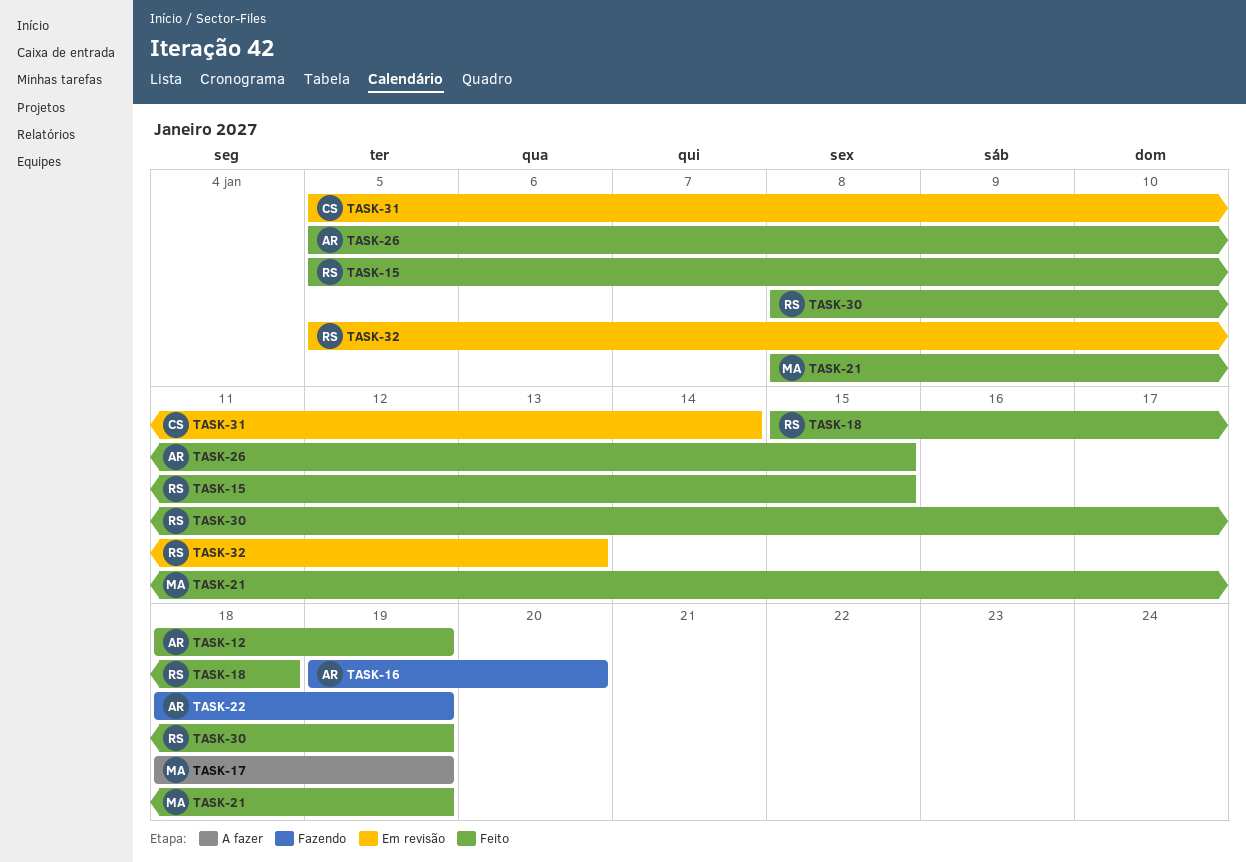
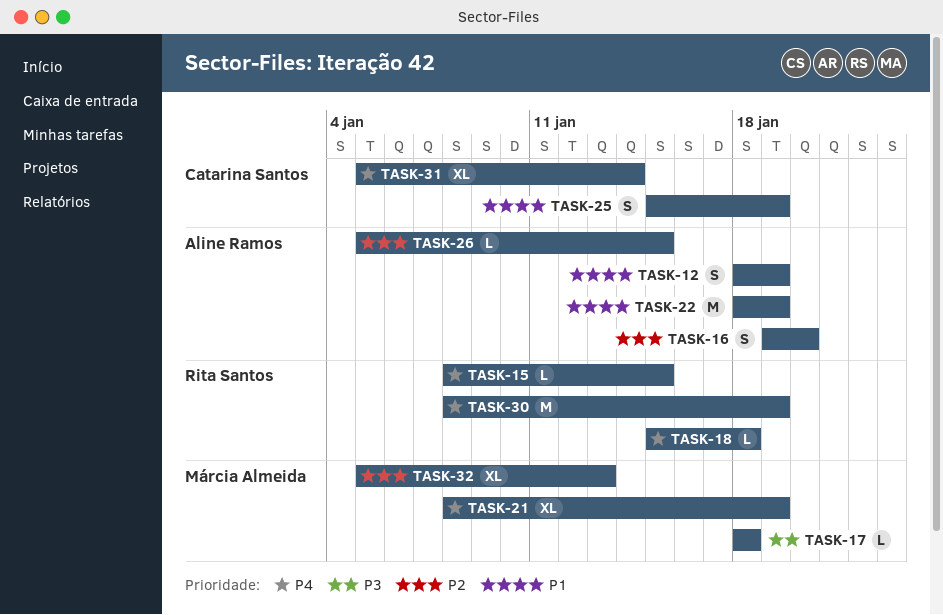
TASK-15, start: Jan 5 -> Jan 8
TASK-17, due: Jan 19 -> Jan 18
TASK-25: none -> present
TASK-32, owner: Rita Santos -> Márcia Almeida

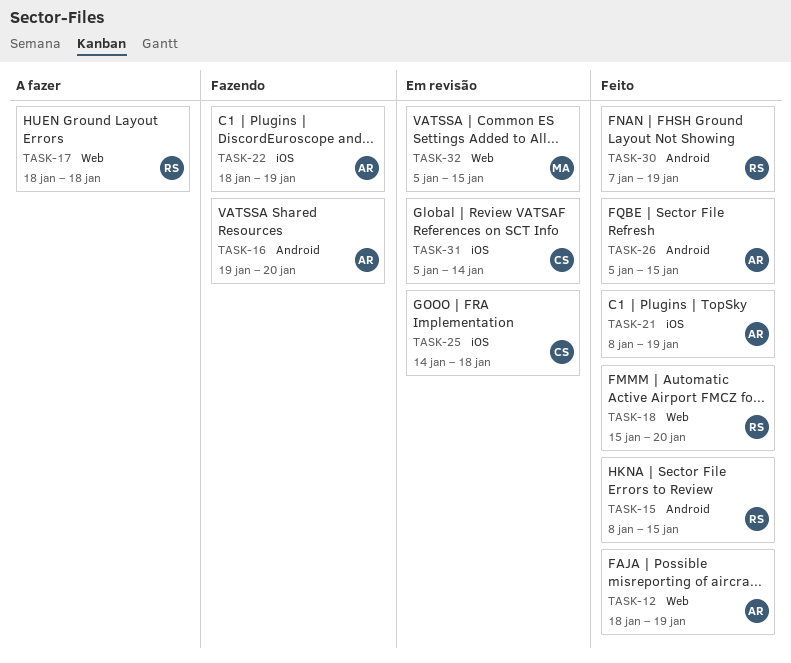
TASK-17, owner: Márcia Almeida -> Rita Santos
TASK-18, due: Jan 18 -> Jan 20
TASK-21, owner: Márcia Almeida -> Aline Ramos
TASK-25, start: Jan 15 -> Jan 14
TASK-25, due: Jan 19 -> Jan 18
TASK-30, start: Jan 8 -> Jan 7
TASK-32, due: Jan 13 -> Jan 15

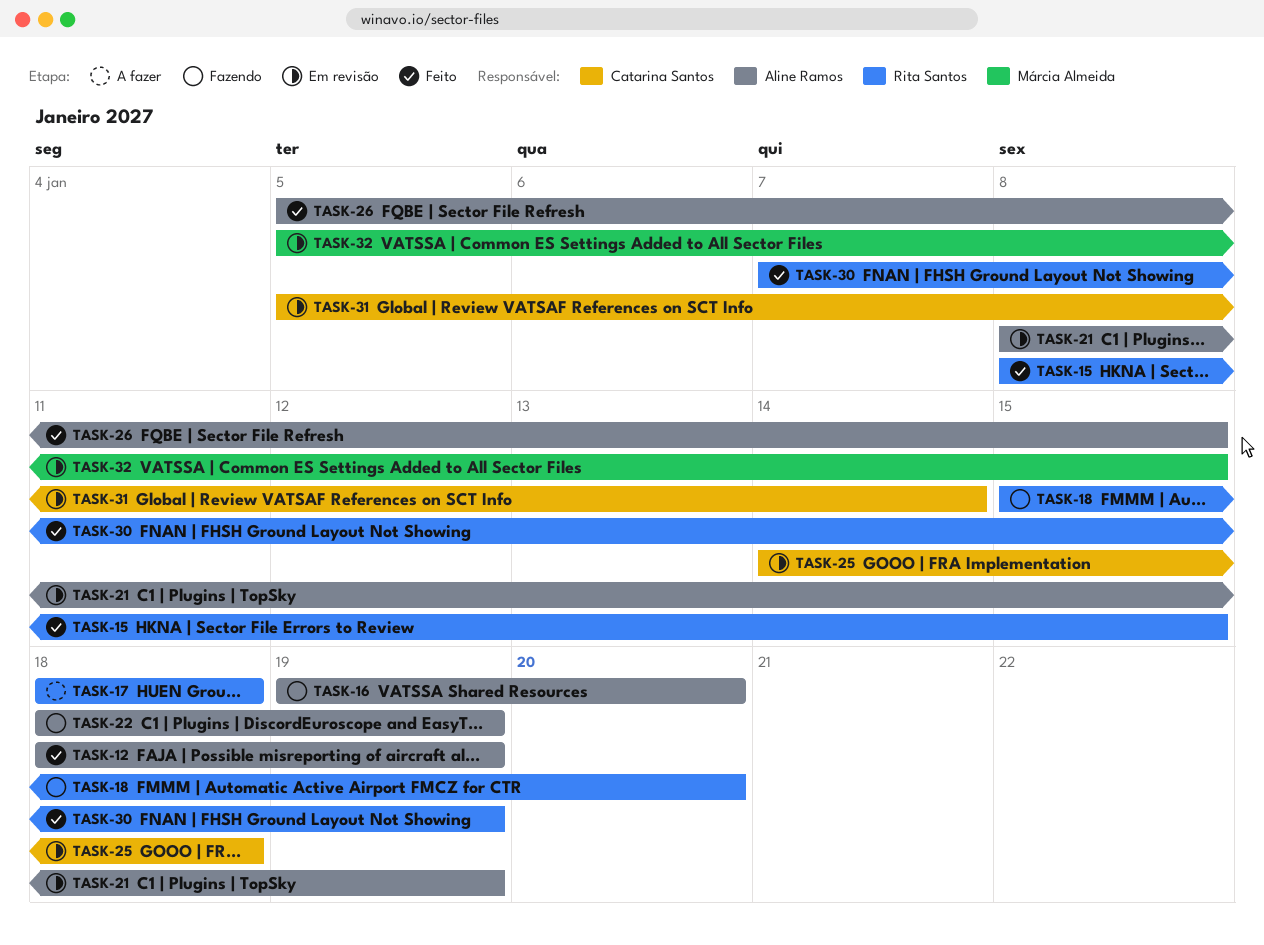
TASK-18, status: Feito -> Fazendo
TASK-21, status: Feito -> Em revisão

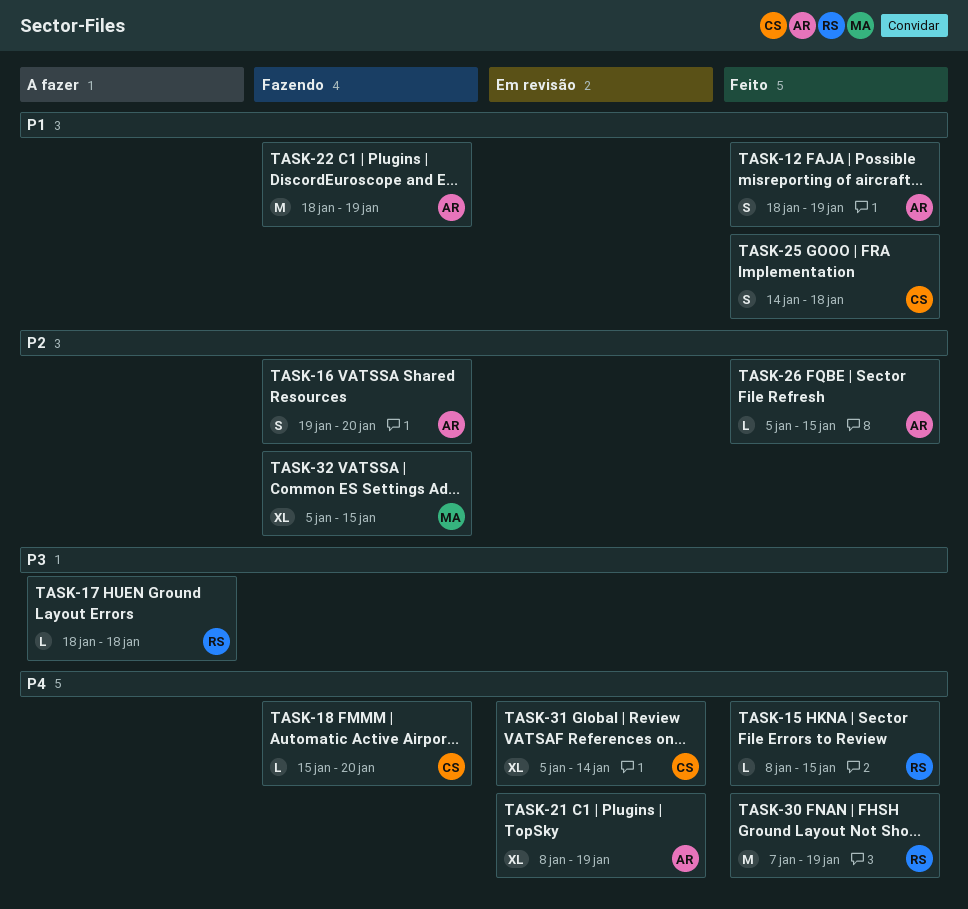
TASK-18, owner: Rita Santos -> Catarina Santos
TASK-25, status: Em revisão -> Feito
TASK-32, status: Em revisão -> Fazendo

